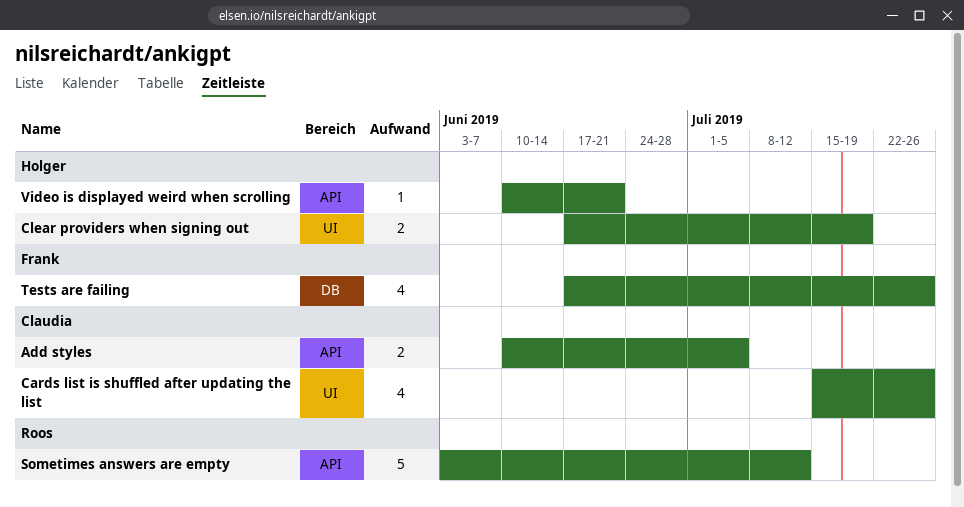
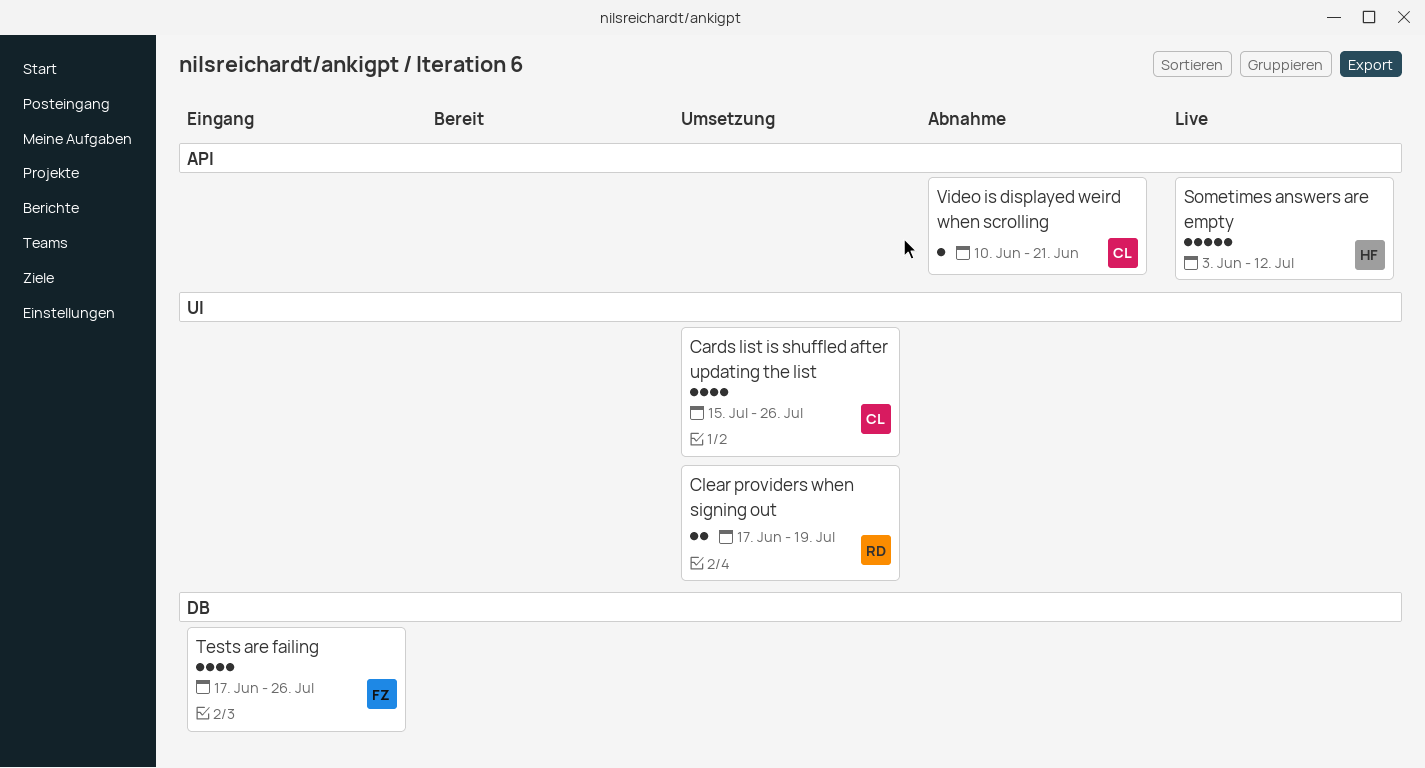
Add styles: present -> none
Clear providers when signing out, owner: Holger -> Roos
Sometimes answers are empty, owner: Roos -> Holger
Video is displayed weird when scrolling, owner: Holger -> Claudia

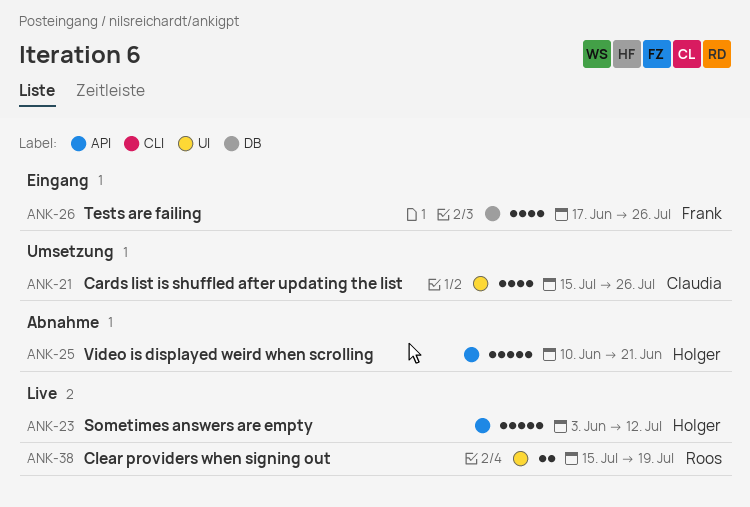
Clear providers when signing out, status: Umsetzung -> Live
Clear providers when signing out, start: Jun 17 -> Jul 15
Video is displayed weird when scrolling, owner: Claudia -> Holger
Video is displayed weird when scrolling, estimate: 1 -> 5

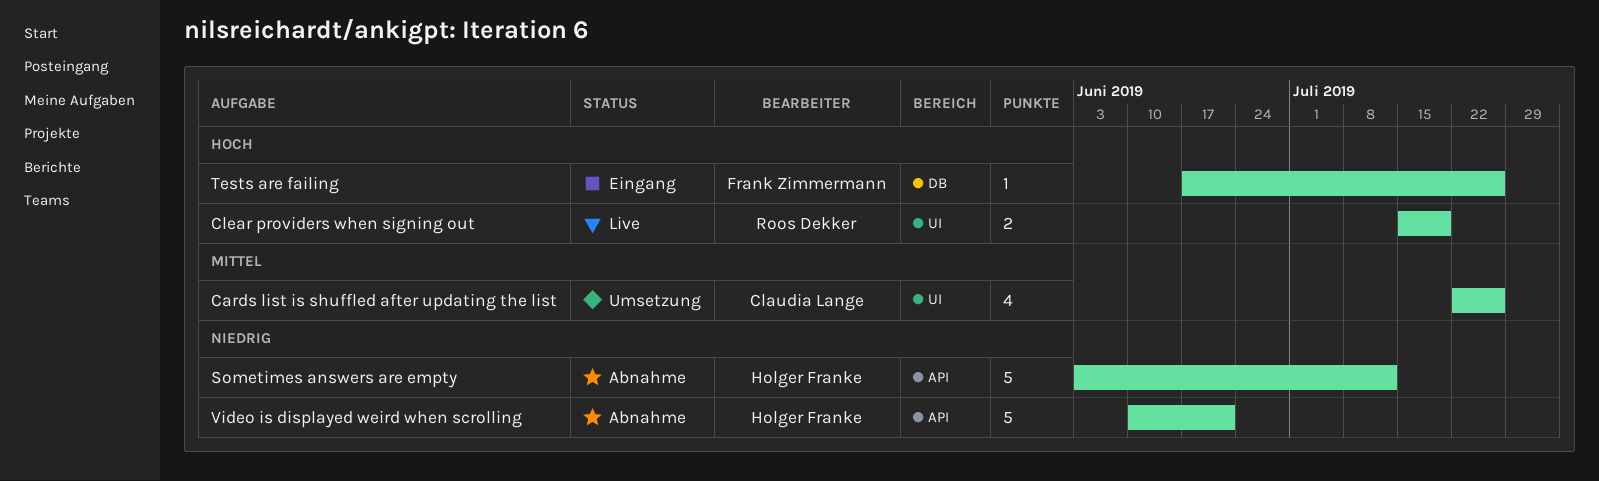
Cards list is shuffled after updating the list, start: Jul 15 -> Jul 22
Sometimes answers are empty, status: Live -> Abnahme
Tests are failing, estimate: 4 -> 1

